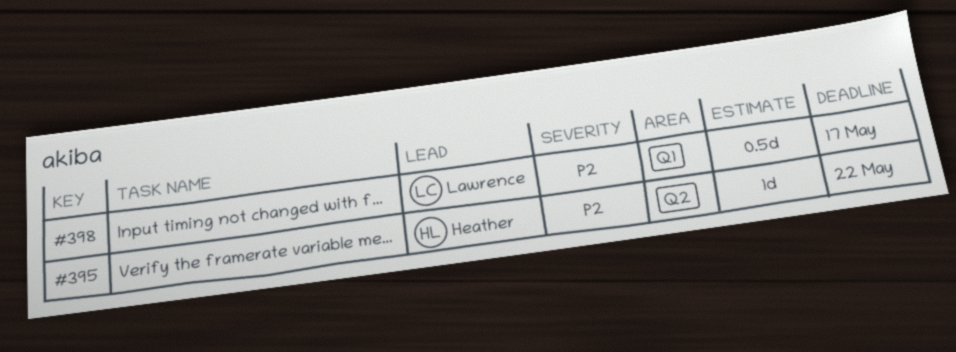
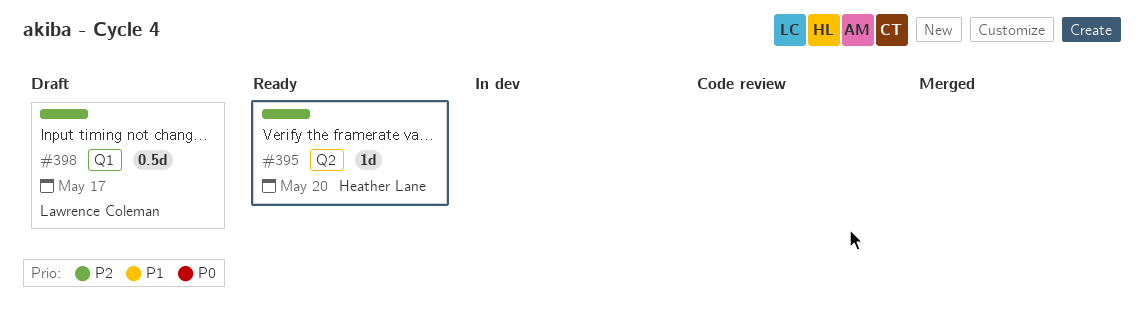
#395, due: May 22 -> May 20

